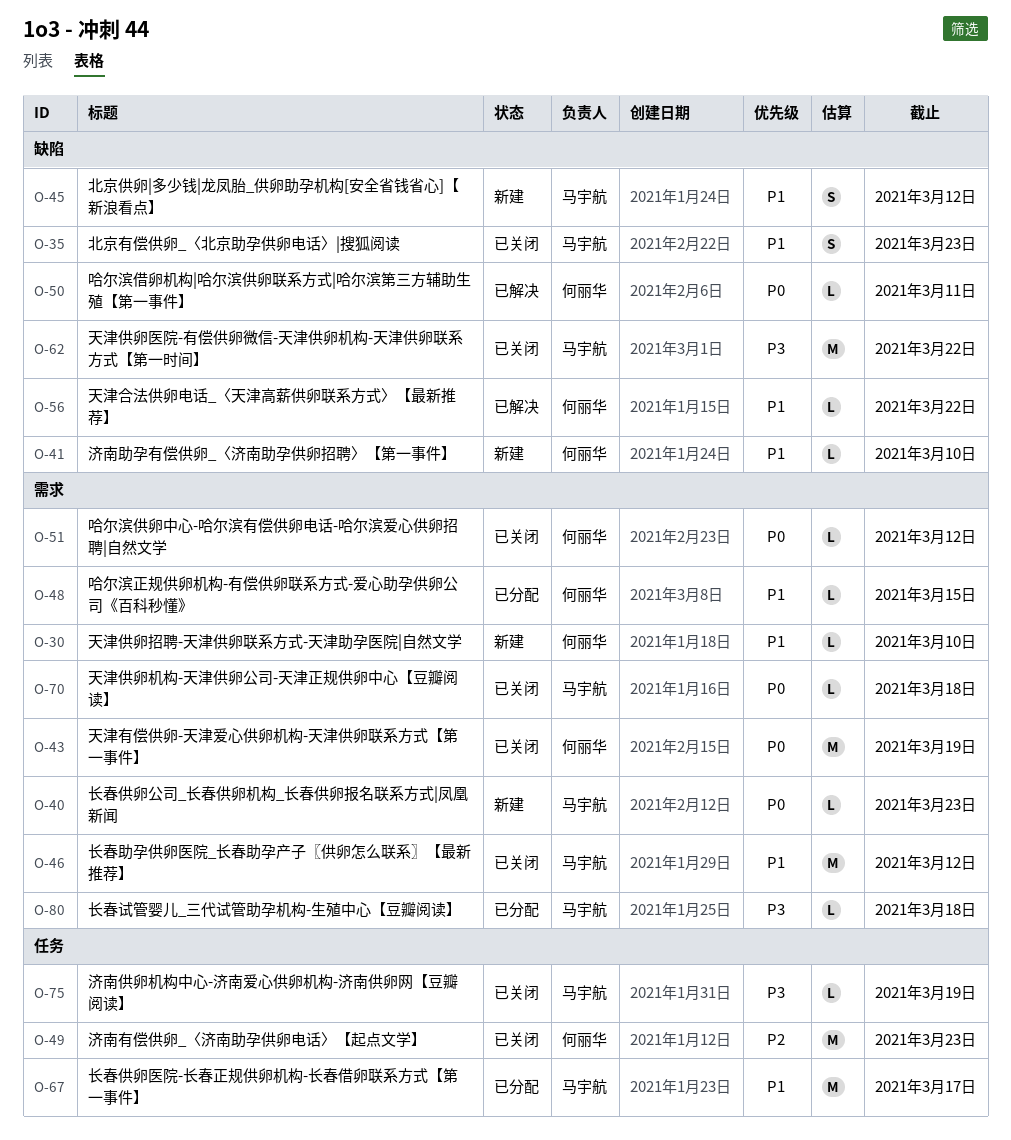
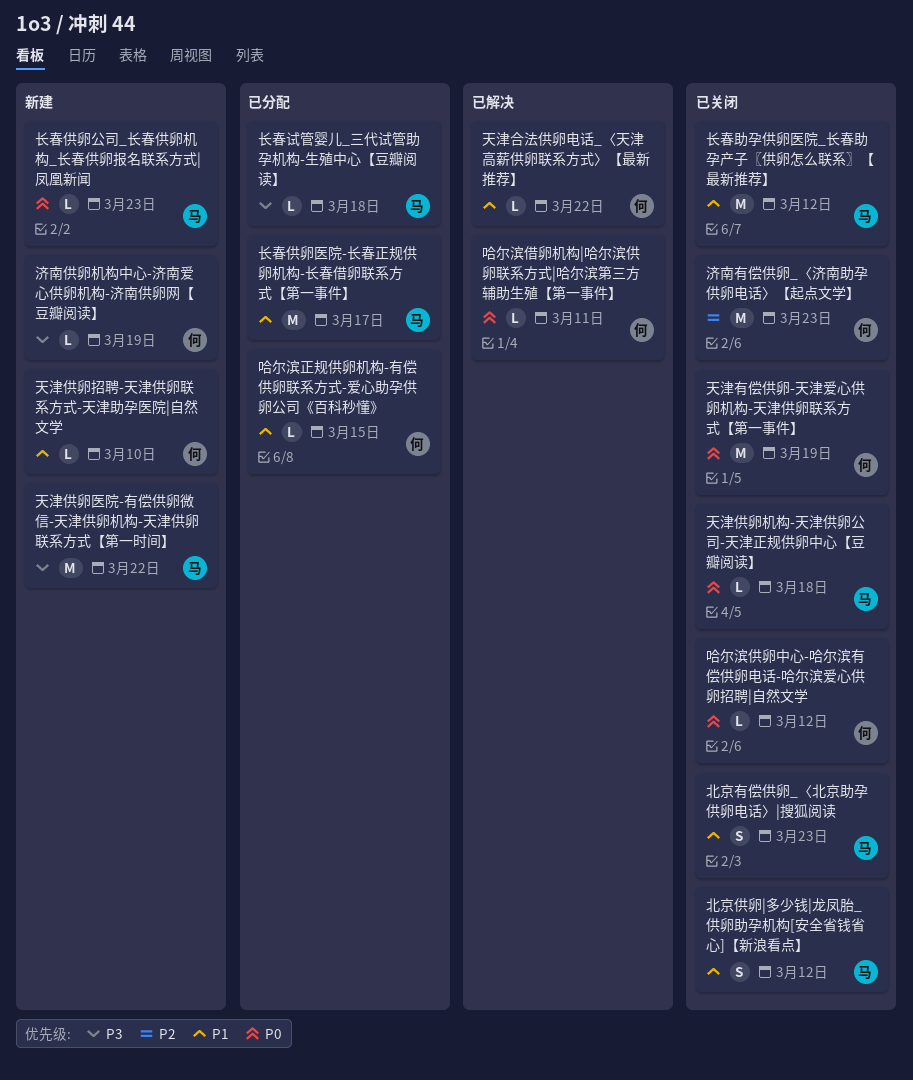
北京供卵|多少钱|龙凤胎_供卵助孕机构[安全省钱省心]【新浪看点】, status: 新建 -> 已关闭
天津供卵医院-有偿供卵微信-天津供卵机构-天津供卵联系方式【第一时间】, status: 已关闭 -> 新建
济南供卵机构中心-济南爱心供卵机构-济南供卵网【豆瓣阅读】, status: 已关闭 -> 新建
济南供卵机构中心-济南爱心供卵机构-济南供卵网【豆瓣阅读】, owner: 马宇航 -> 何丽华
济南助孕有偿供卵_〈济南助孕供卵招聘〉【第一事件】: present -> none

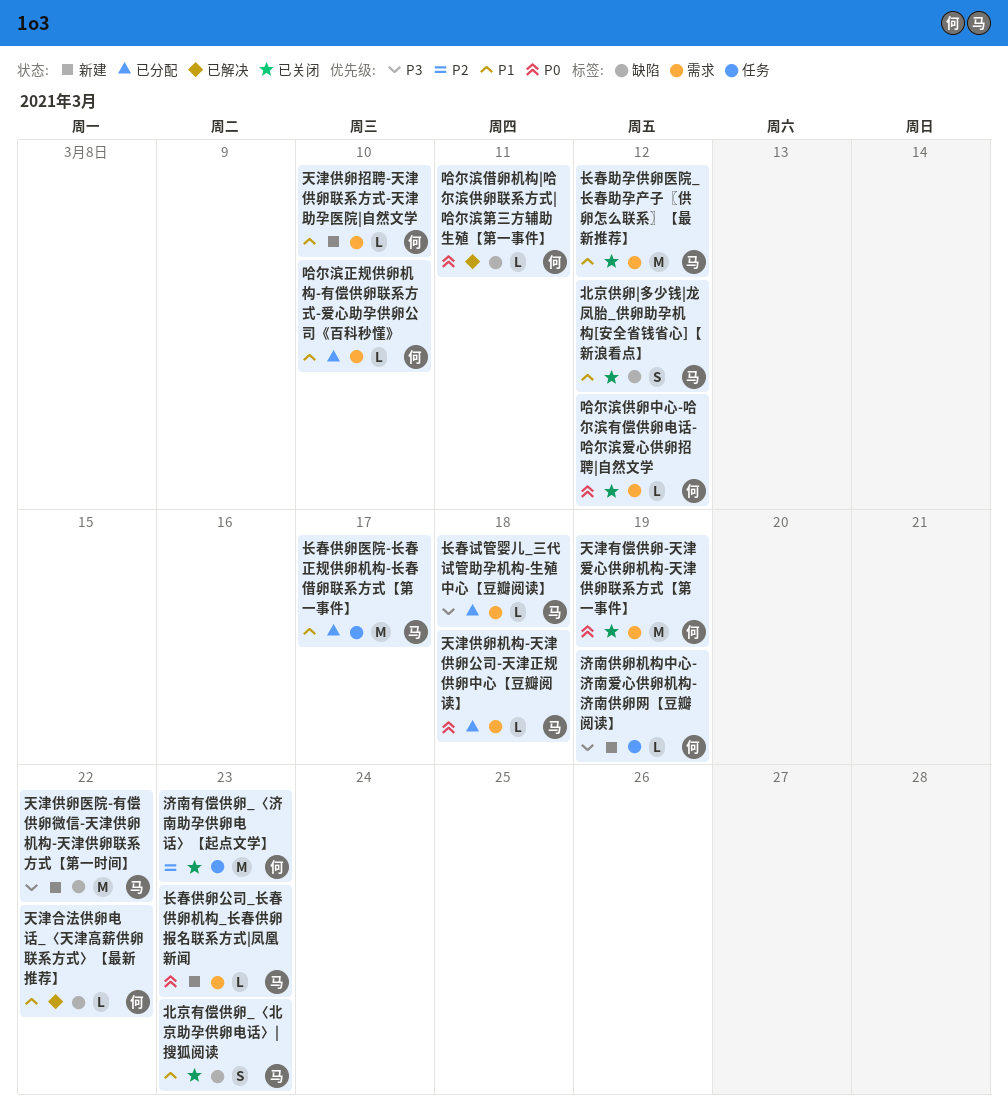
哈尔滨正规供卵机构-有偿供卵联系方式-爱心助孕供卵公司《百科秒懂》, due: Mar 15 -> Mar 10
天津供卵机构-天津供卵公司-天津正规供卵中心【豆瓣阅读】, status: 已关闭 -> 已分配

